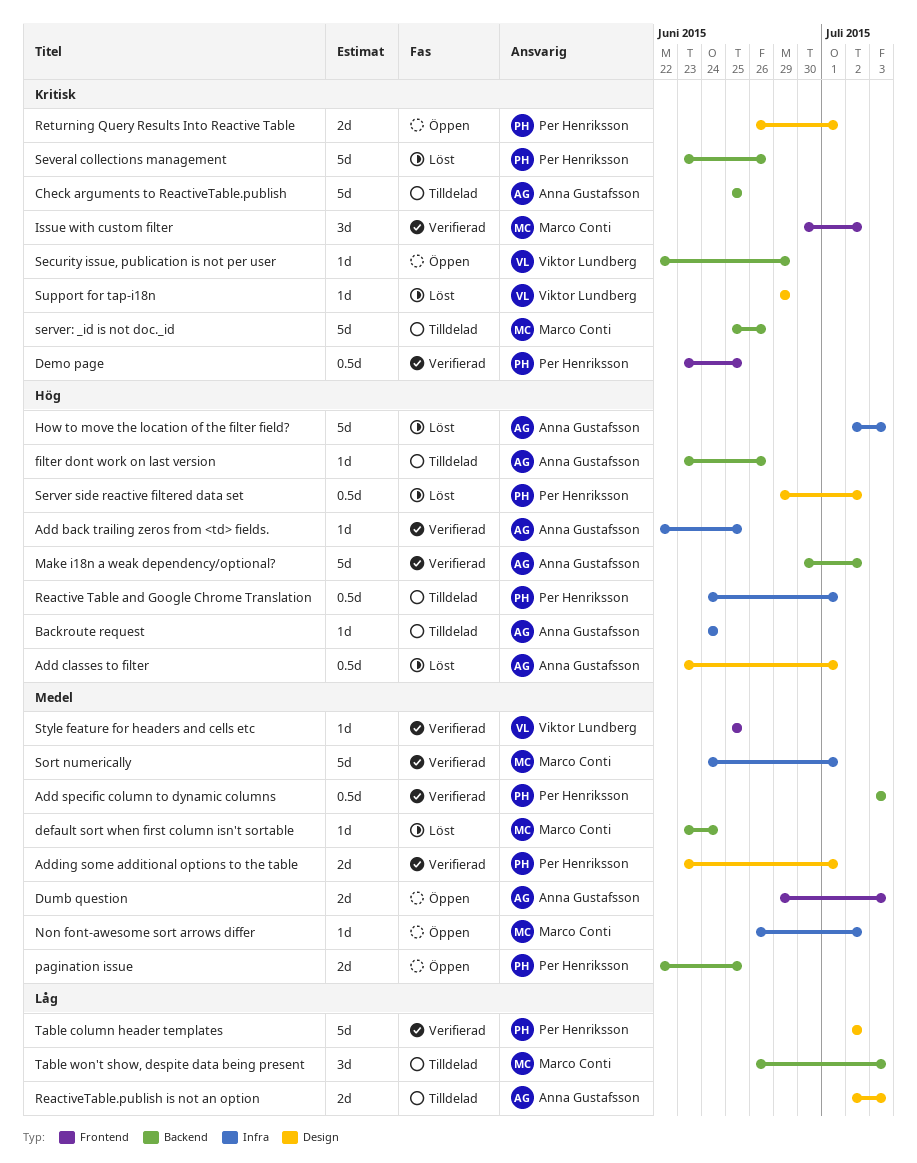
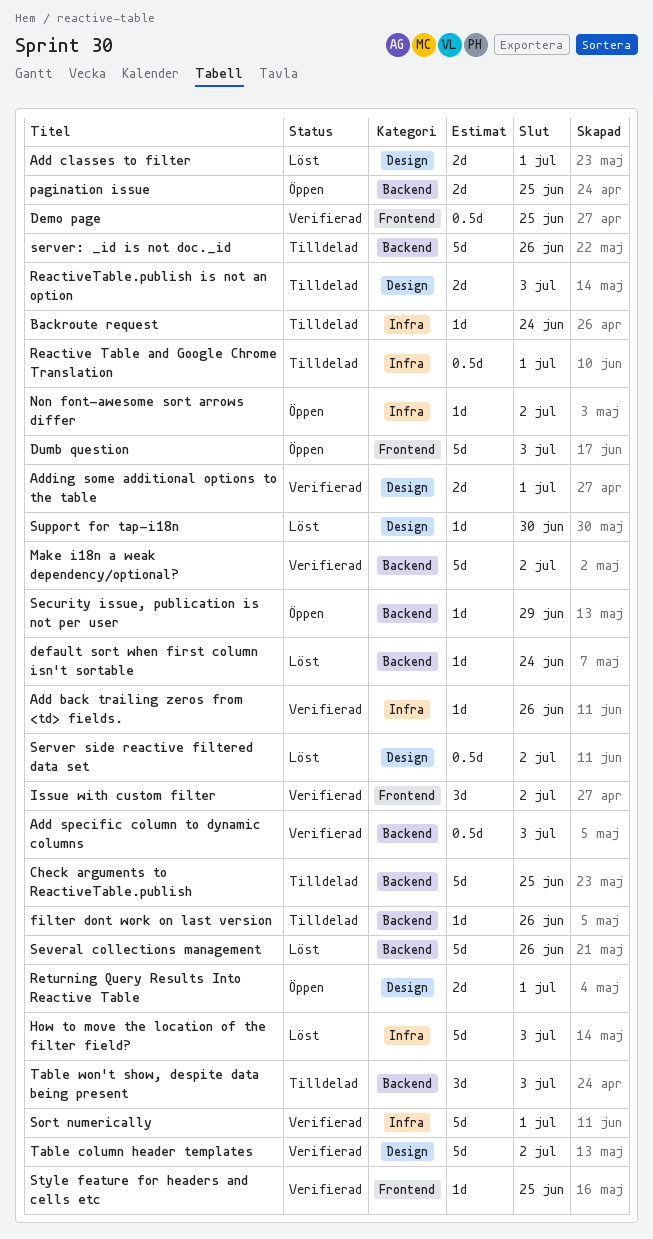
Add back trailing zeros from <td> fields., due: Jun 25 -> Jun 26
Add classes to filter, estimate: 0.5d -> 2d
Dumb question, estimate: 2d -> 5d
Support for tap-i18n, due: Jun 29 -> Jun 30

